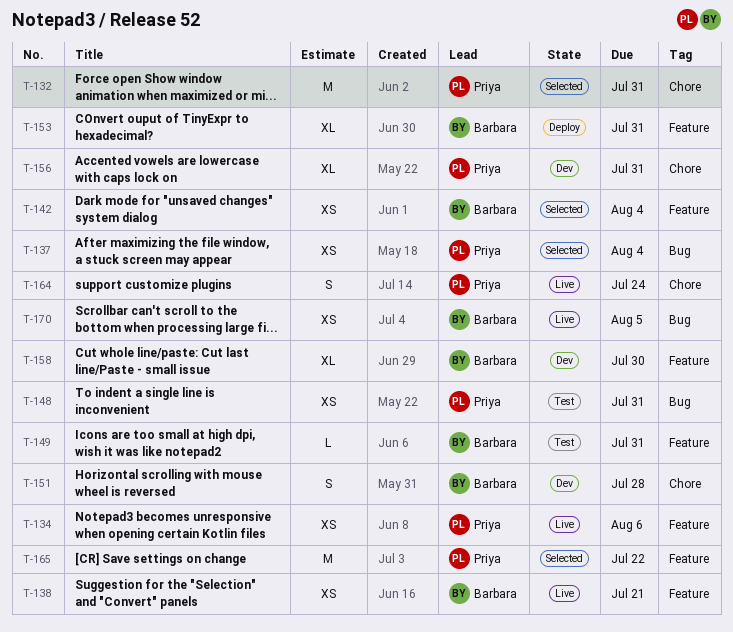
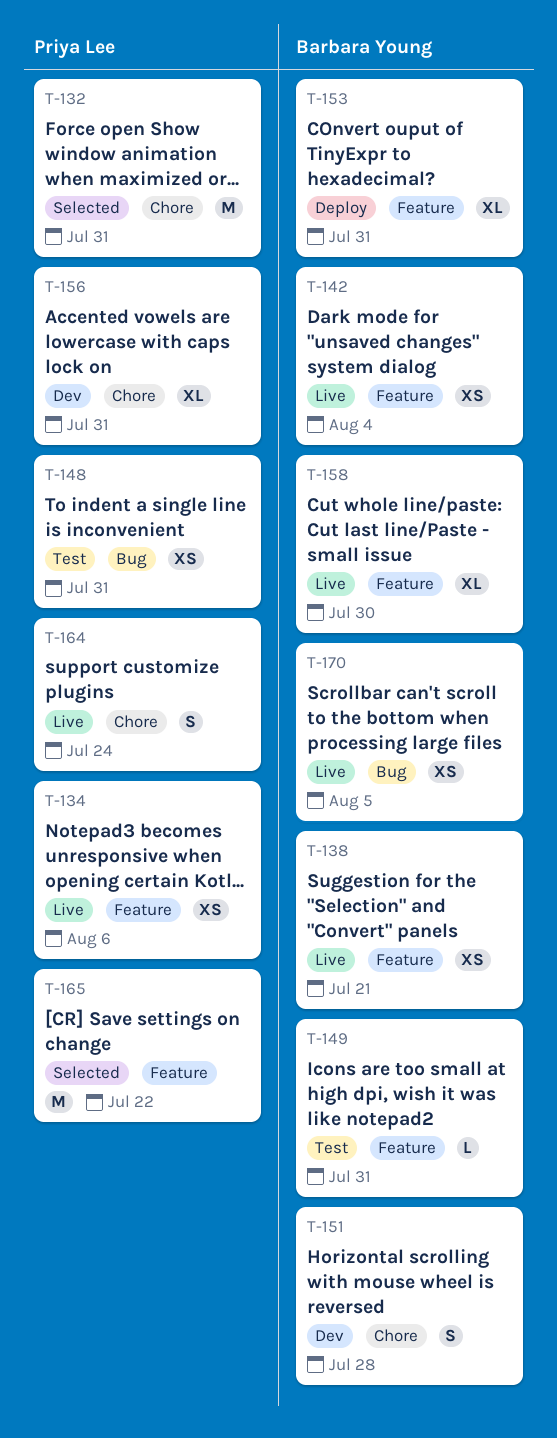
T-137: present -> none
T-142, status: Selected -> Live
T-158, status: Dev -> Live

